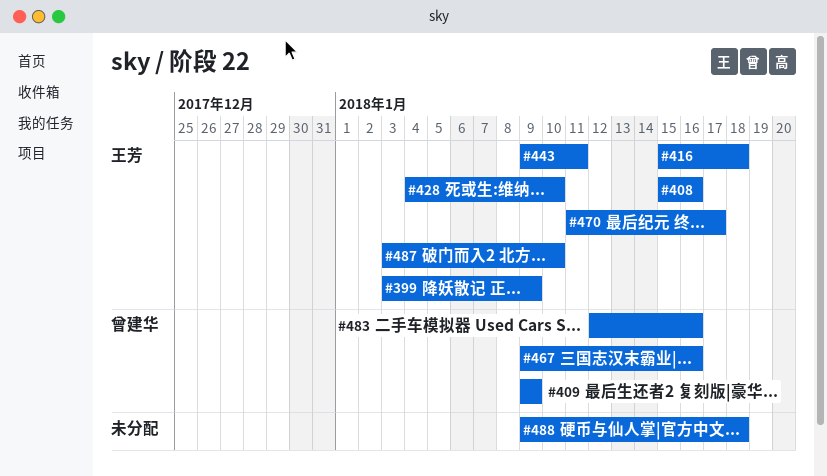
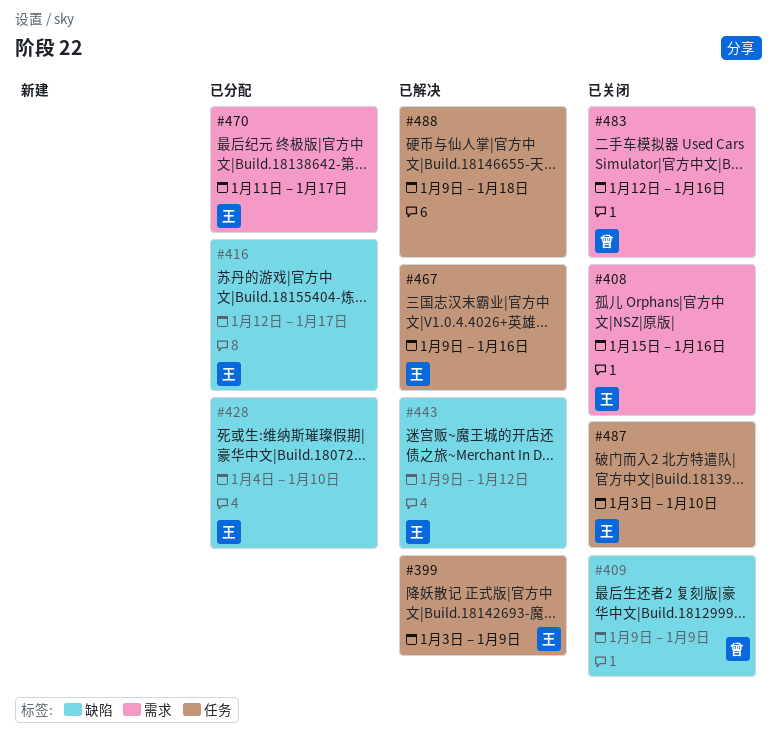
#416, start: Jan 15 -> Jan 12
#416, due: Jan 18 -> Jan 17
#443, due: Jan 11 -> Jan 12
#467, owner: 曾建华 -> 王芳

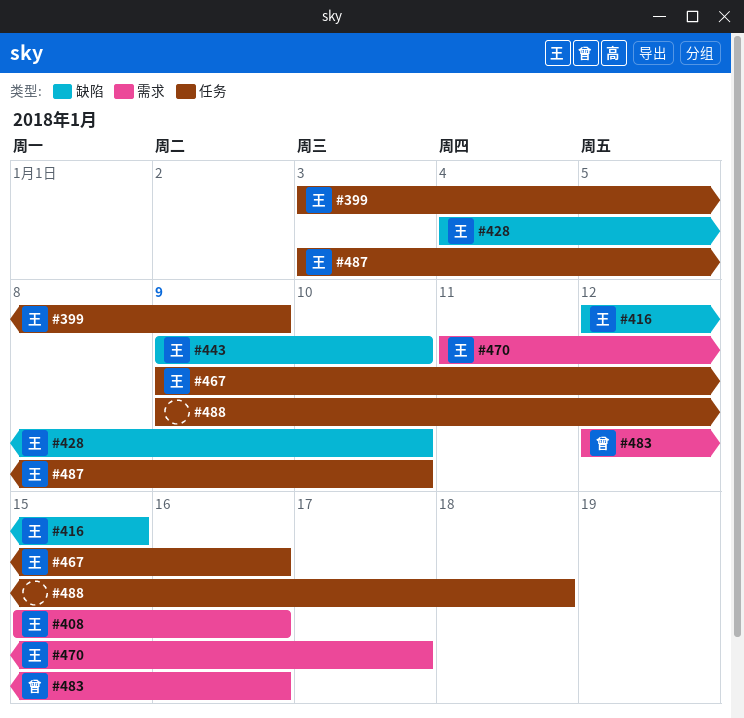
#409: present -> none
#416, due: Jan 17 -> Jan 15
#443, due: Jan 12 -> Jan 10

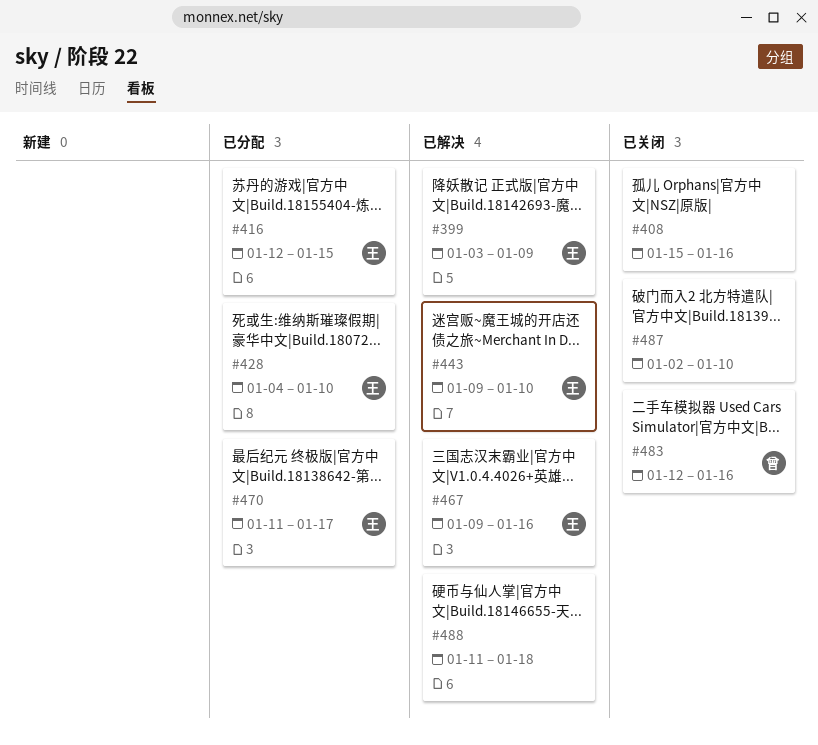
#408, owner: 王 -> none
#487, owner: 王 -> none
#487, start: Jan 3 -> Jan 2
#488, start: Jan 9 -> Jan 11

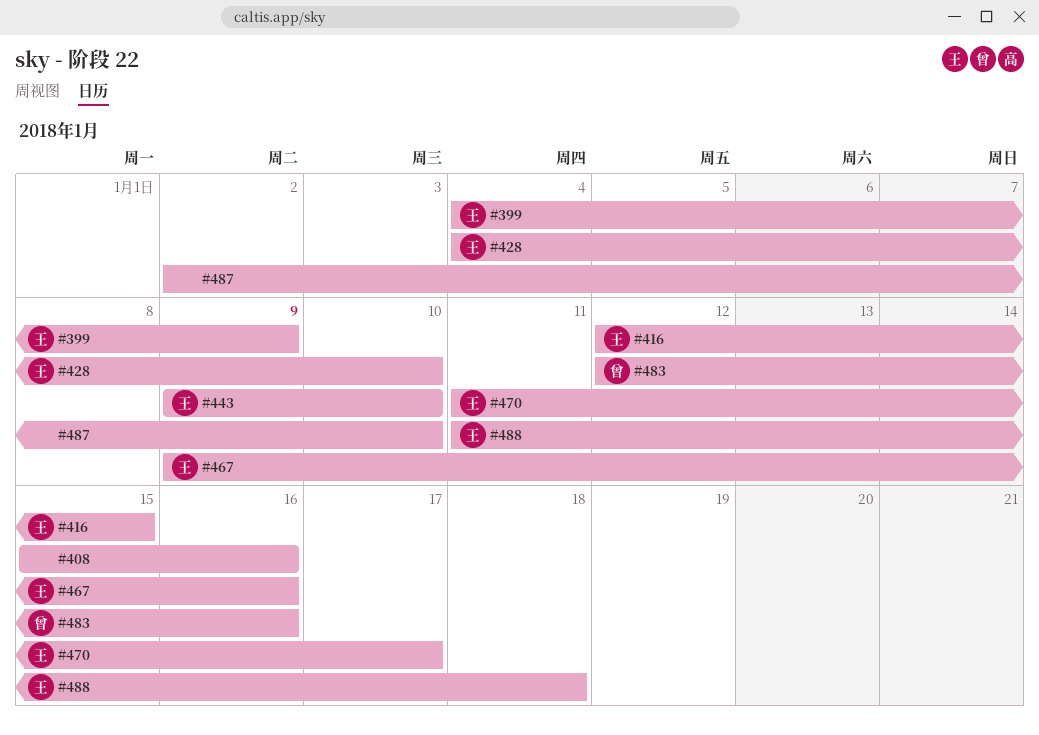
#399, start: Jan 3 -> Jan 4
#488, owner: none -> 王

